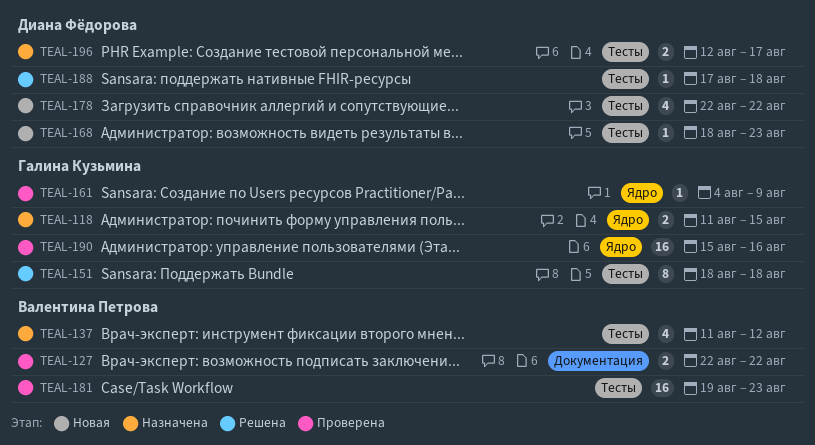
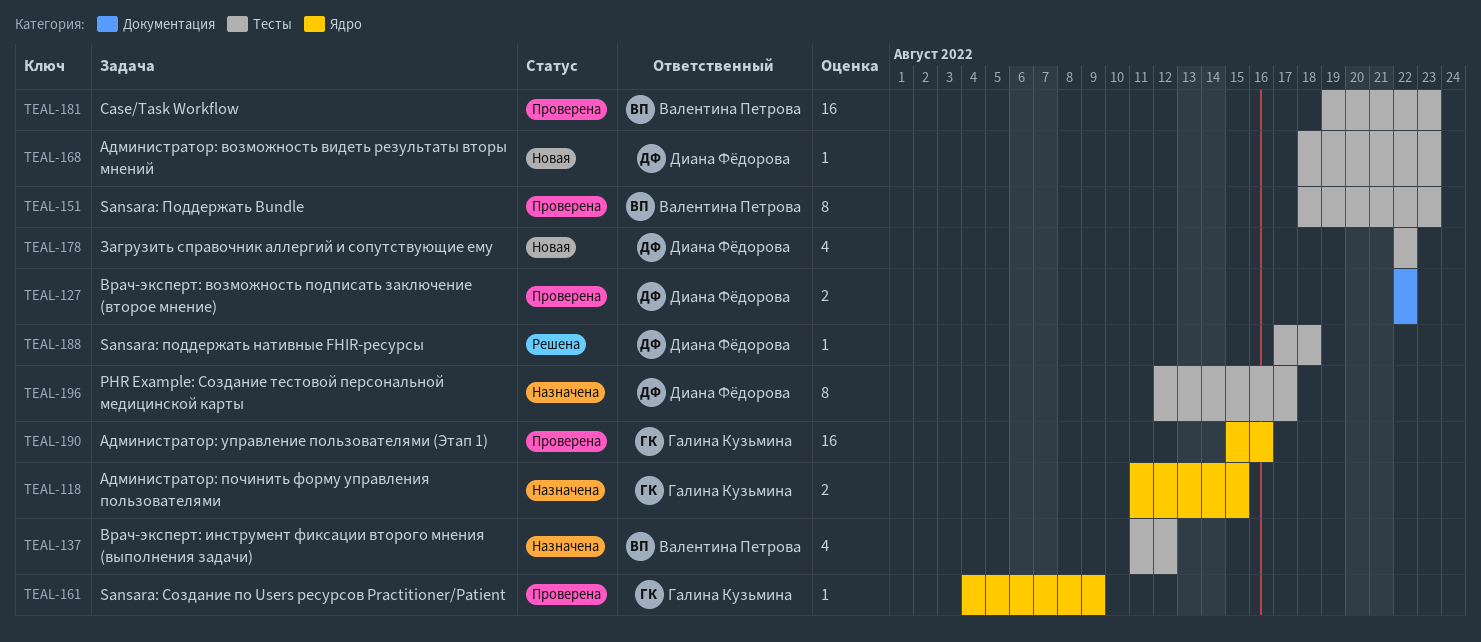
TEAL-127, owner: Валентина Петрова -> Диана Фёдорова
TEAL-151, status: Решена -> Проверена
TEAL-151, owner: Галина Кузьмина -> Валентина Петрова
TEAL-151, due: Aug 18 -> Aug 23
TEAL-196, estimate: 2 -> 8

